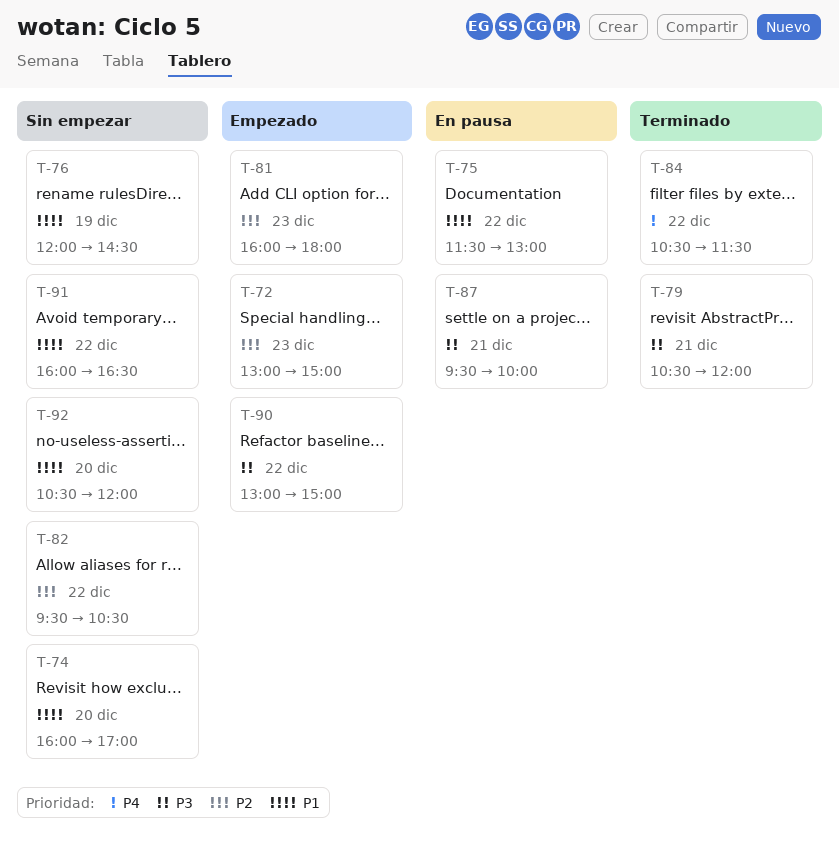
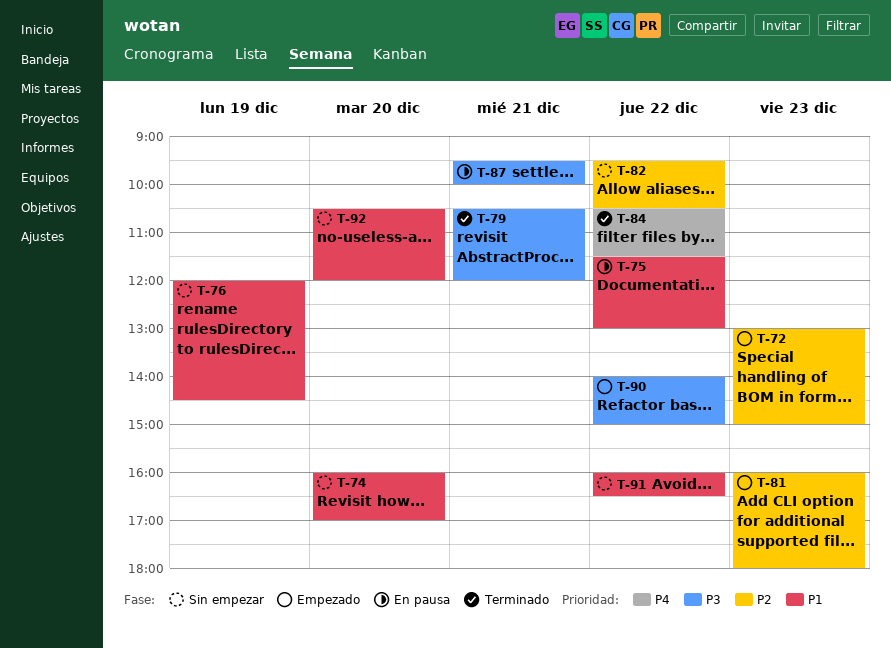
T-90, begins: 13:00 -> 14:00

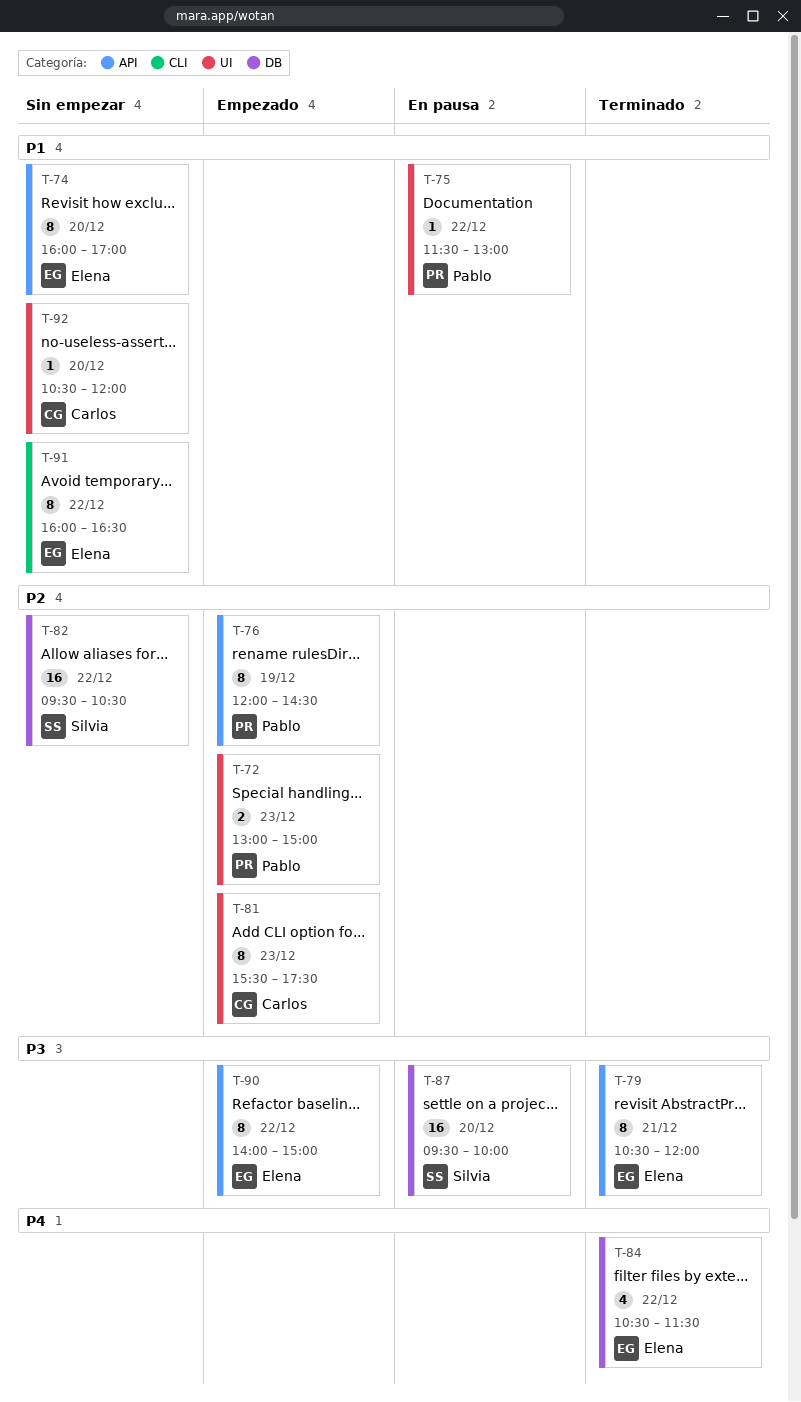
T-76, status: Sin empezar -> Empezado
T-76, priority: P1 -> P2
T-81, begins: 16:00 -> 15:30
T-81, ends: 18:00 -> 17:30
T-87, day: Dec 21 -> Dec 20

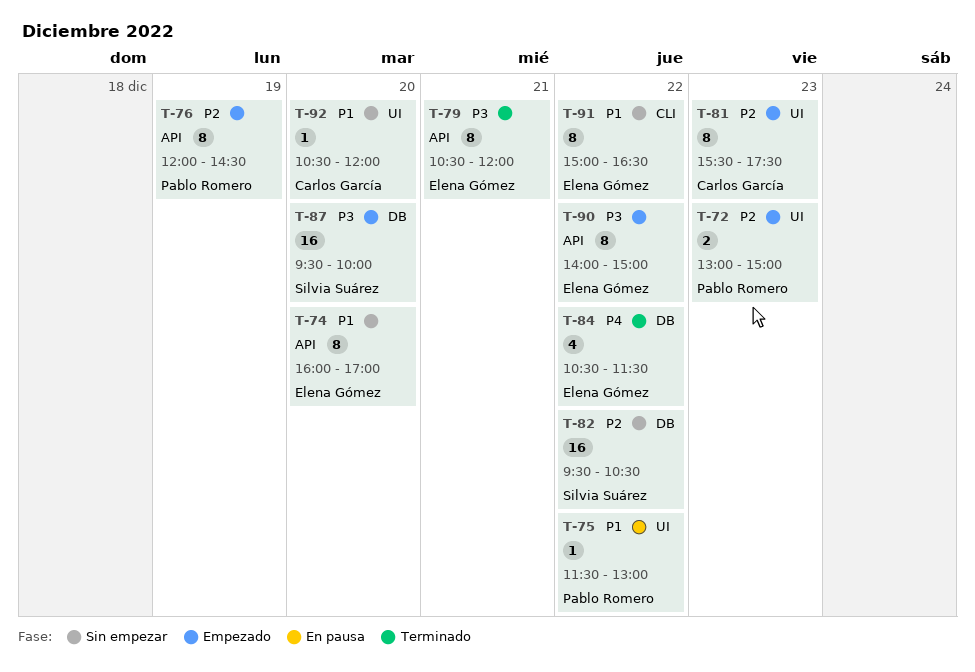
T-87, status: En pausa -> Empezado
T-91, begins: 16:00 -> 15:00

